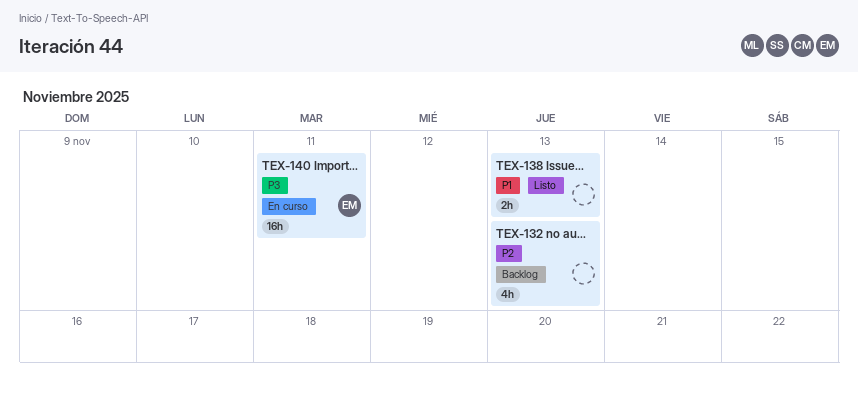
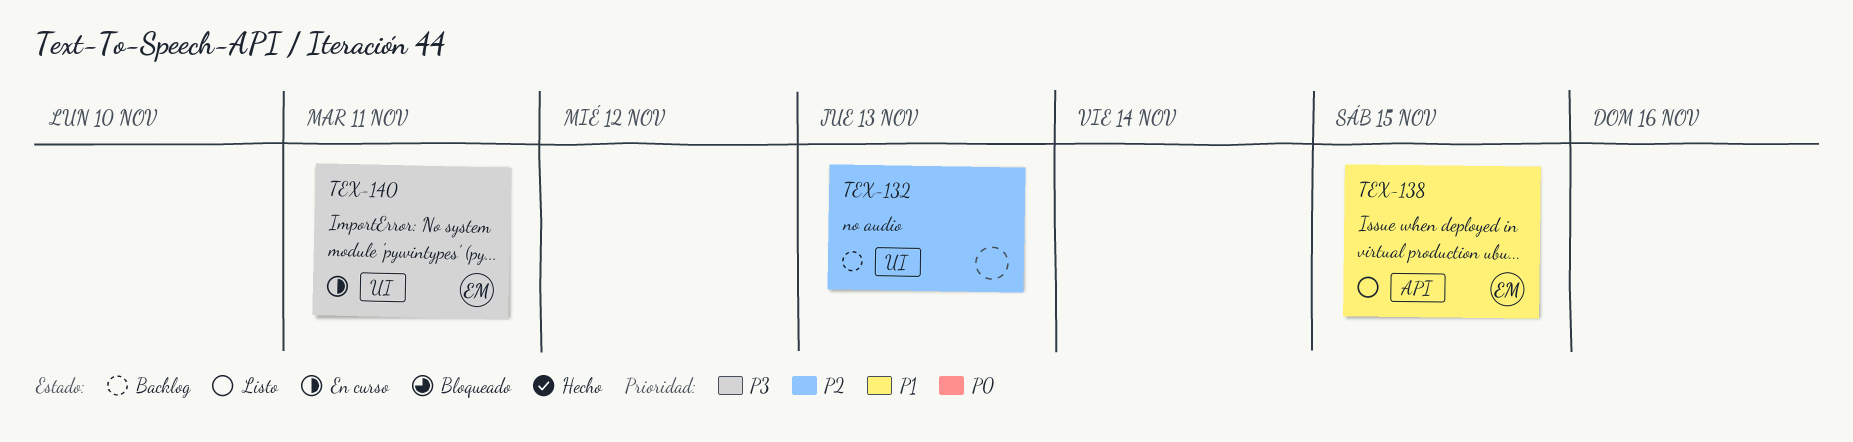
TEX-138, owner: none -> EM
TEX-138, due: Nov 13 -> Nov 15

